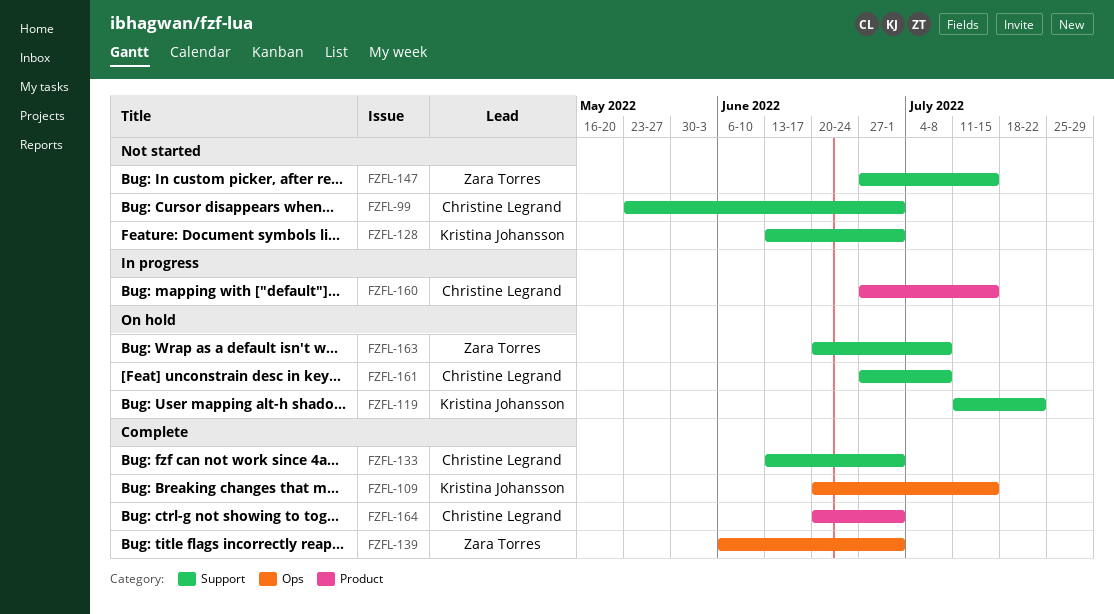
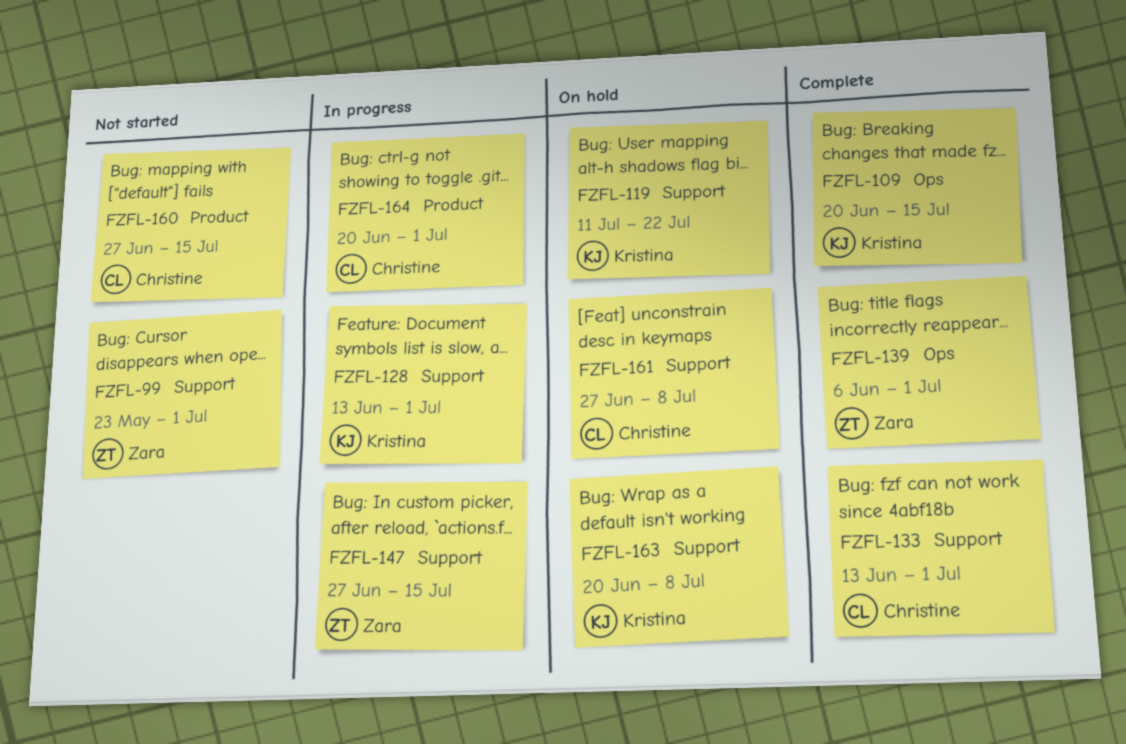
FZFL-99, owner: Christine Legrand -> Zara Torres
FZFL-128, status: Not started -> In progress
FZFL-147, status: Not started -> In progress
FZFL-160, status: In progress -> Not started
FZFL-163, owner: Zara Torres -> Kristina Johansson
FZFL-164, status: Complete -> In progress

